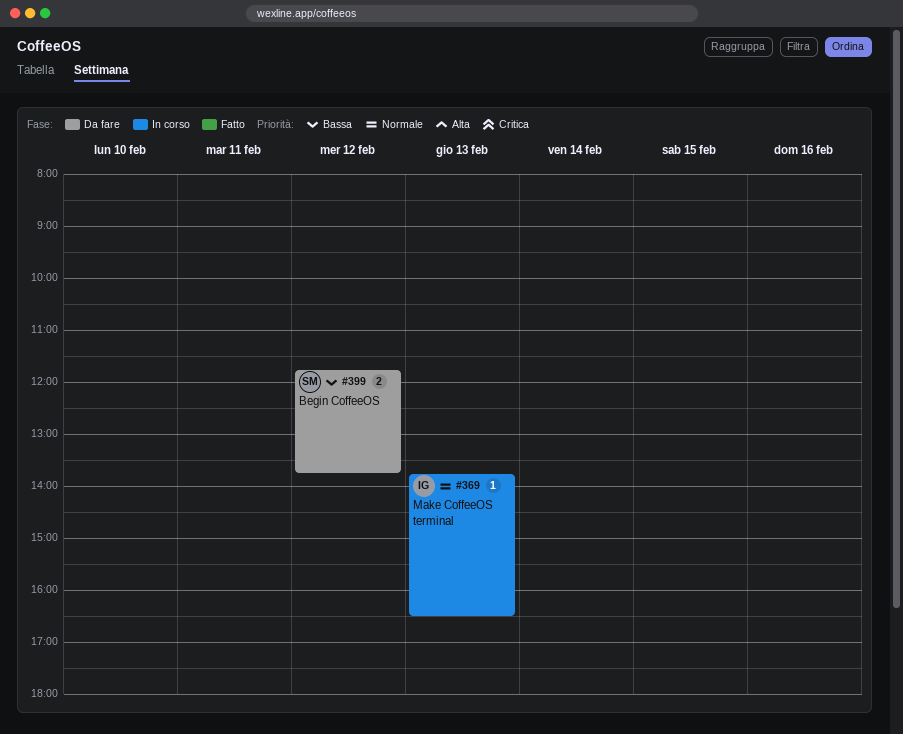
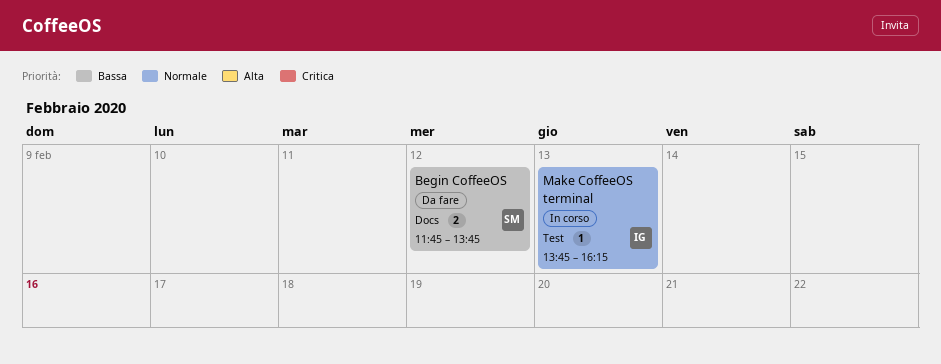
Make CoffeeOS terminal, ends: 16:30 -> 16:15

